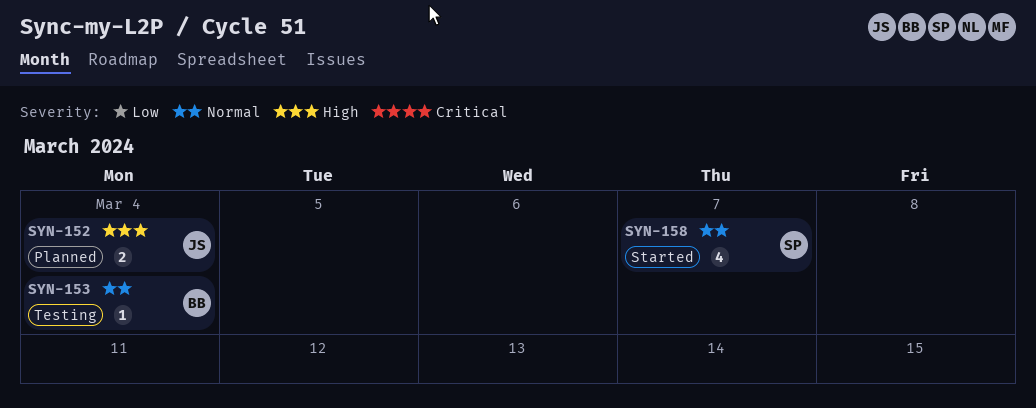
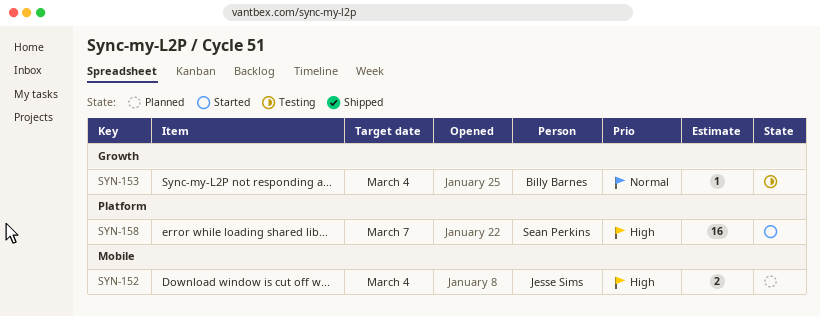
SYN-158, priority: Normal -> High
SYN-158, estimate: 4 -> 16

